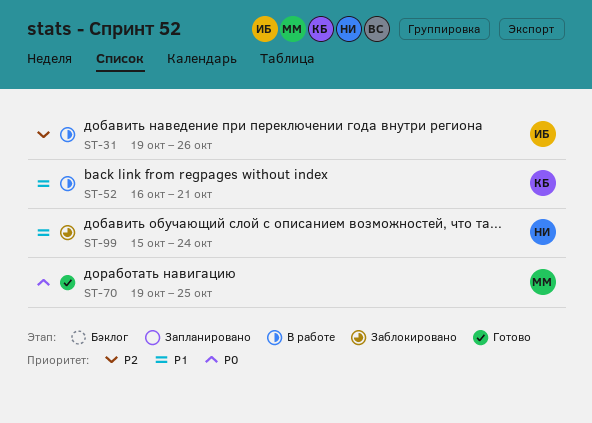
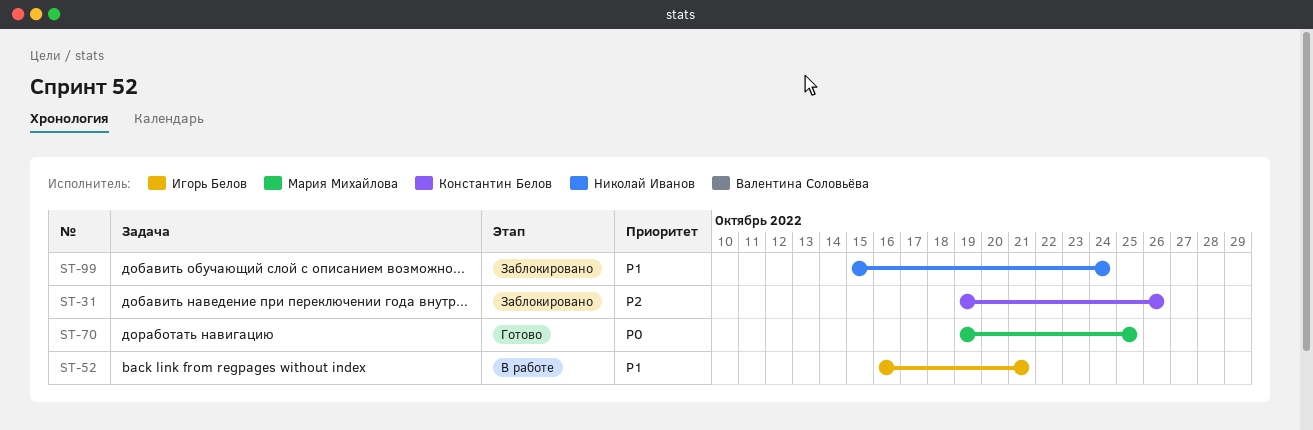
ST-31, status: В работе -> Заблокировано
ST-31, owner: Игорь Белов -> Константин Белов
ST-52, owner: Константин Белов -> Игорь Белов

